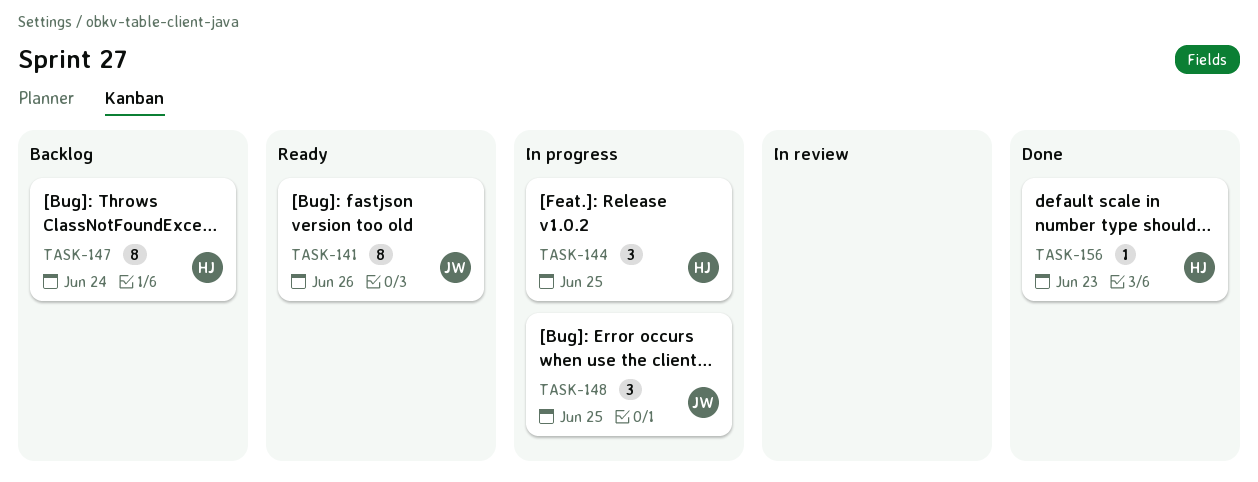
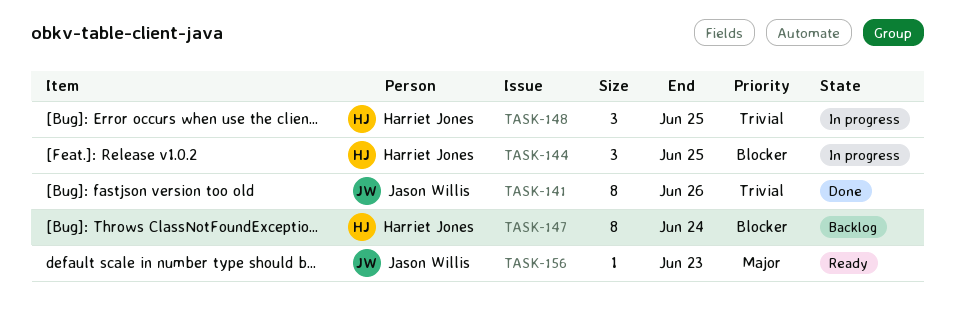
TASK-141, status: Ready -> Done
TASK-148, owner: Jason Willis -> Harriet Jones
TASK-156, status: Done -> Ready
TASK-156, owner: Harriet Jones -> Jason Willis

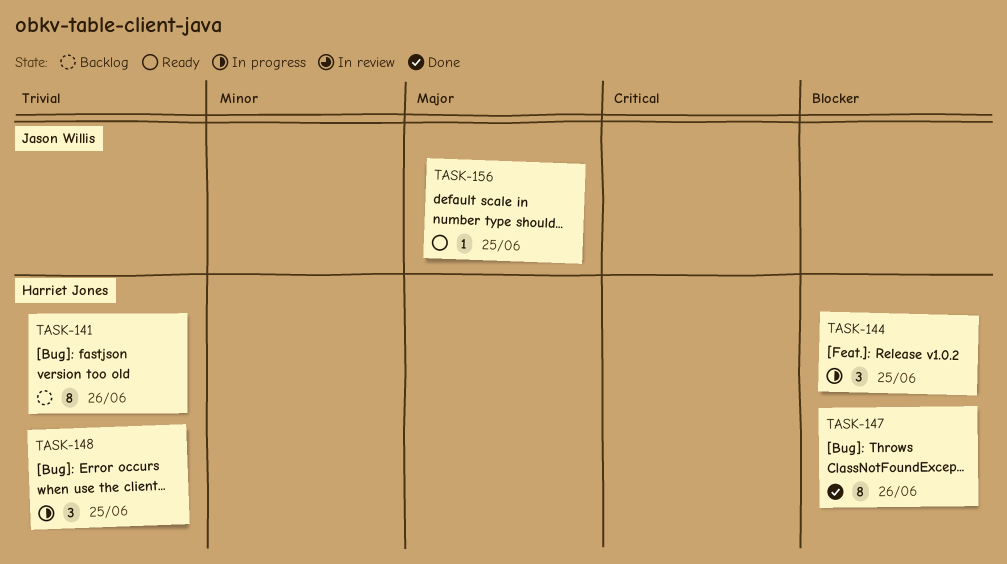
TASK-141, status: Done -> Backlog
TASK-141, owner: Jason Willis -> Harriet Jones
TASK-147, status: Backlog -> Done
TASK-147, due: Jun 24 -> Jun 26
TASK-156, due: Jun 23 -> Jun 25

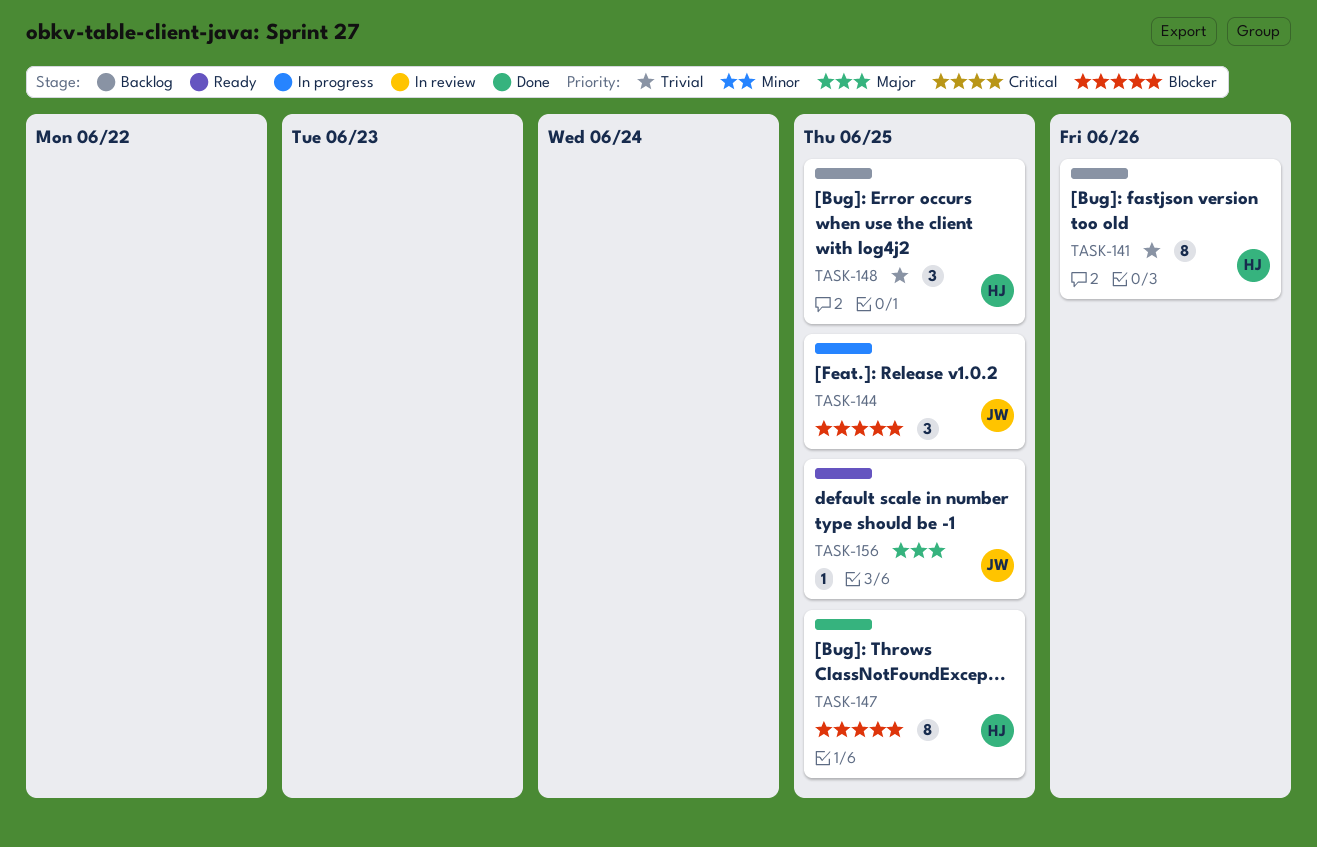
TASK-144, owner: Harriet Jones -> Jason Willis
TASK-147, due: Jun 26 -> Jun 25
TASK-148, status: In progress -> Backlog

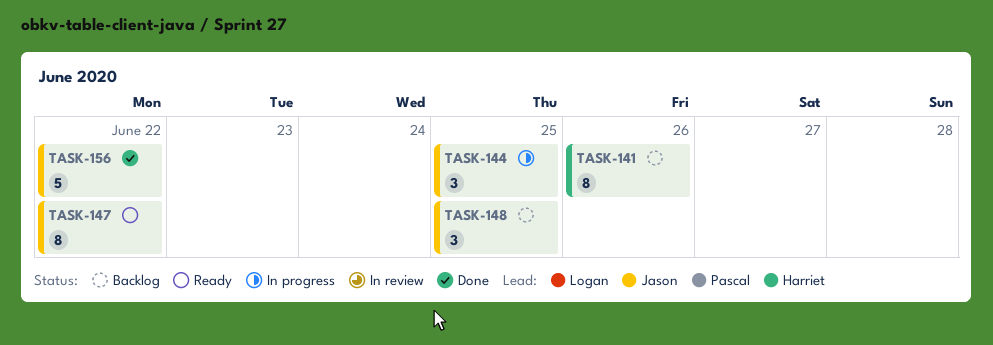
TASK-147, status: Done -> Ready
TASK-147, owner: Harriet -> Jason
TASK-147, due: Jun 25 -> Jun 22
TASK-148, owner: Harriet -> Jason
TASK-156, status: Ready -> Done
TASK-156, estimate: 1 -> 5
TASK-156, due: Jun 25 -> Jun 22

